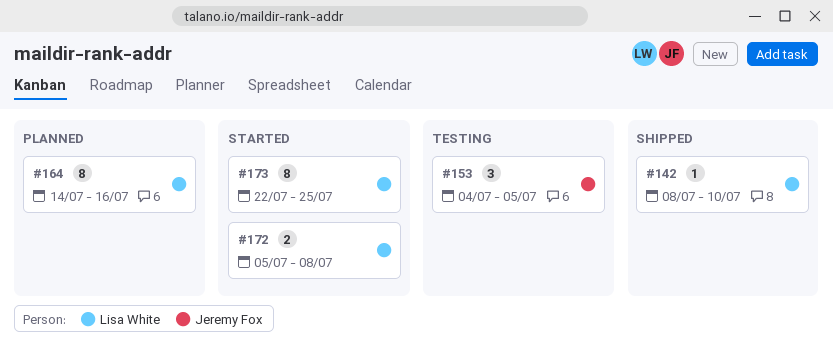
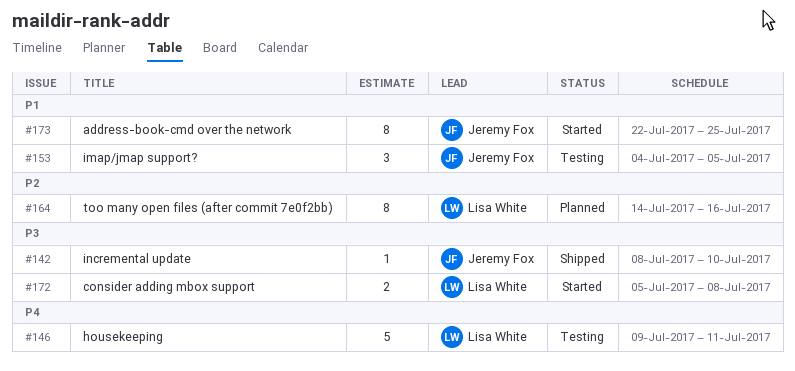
#142, owner: Lisa White -> Jeremy Fox
#146: none -> present
#173, owner: Lisa White -> Jeremy Fox

